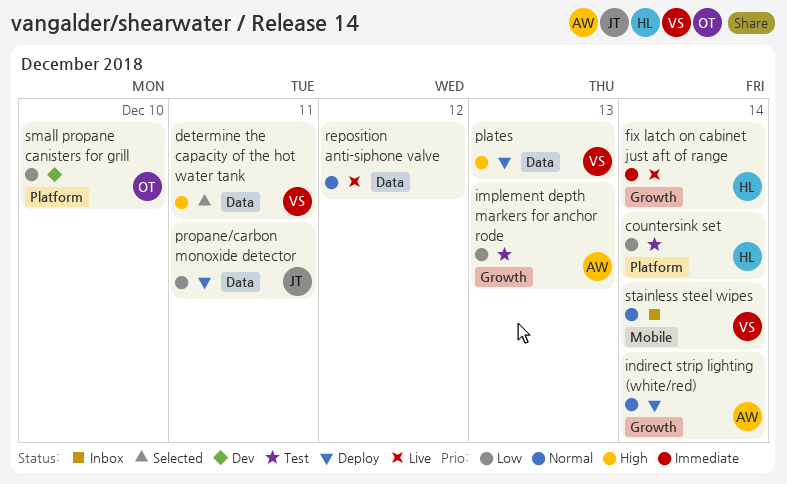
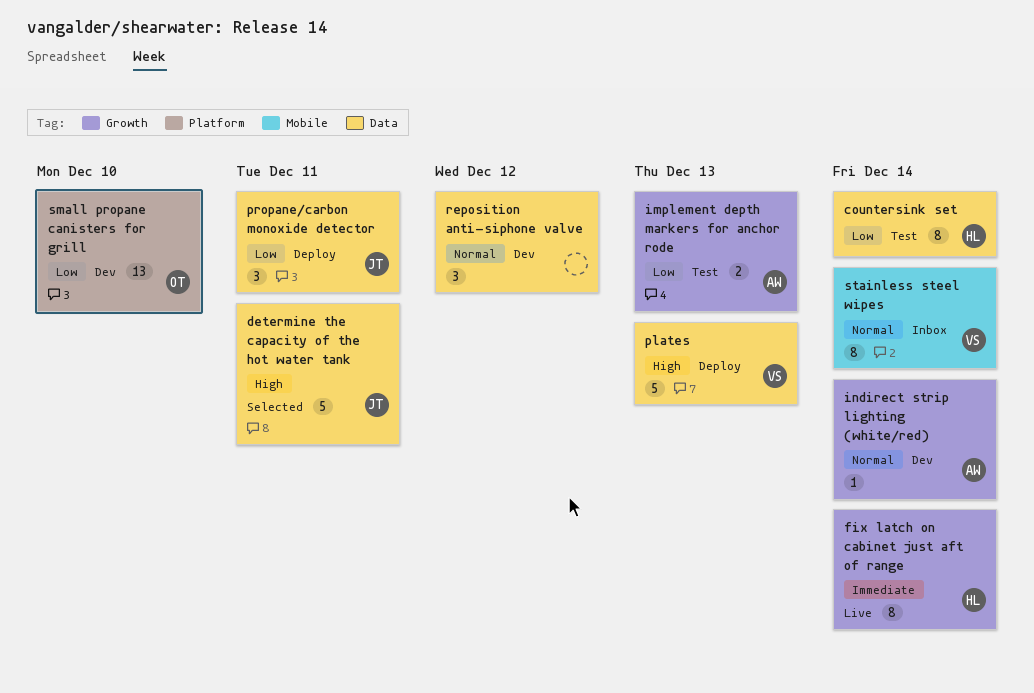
countersink set, label: Platform -> Data
determine the capacity of the hot water tank, owner: VS -> JT
indirect strip lighting (white/red), status: Deploy -> Dev
reposition anti-siphone valve, status: Live -> Dev

